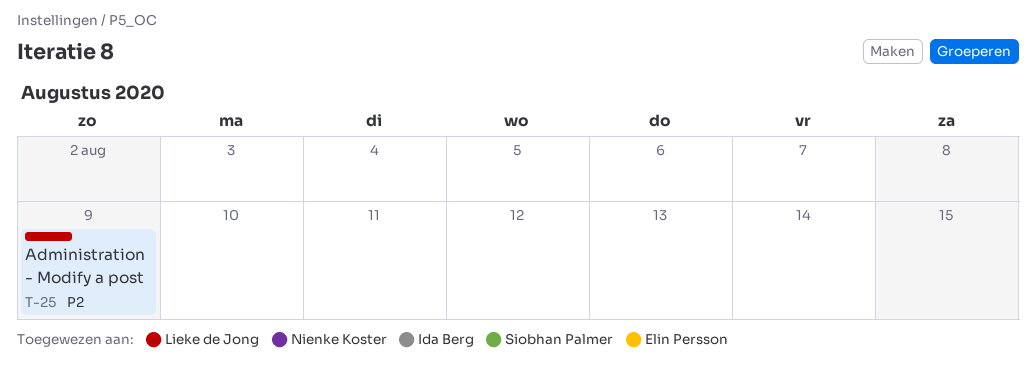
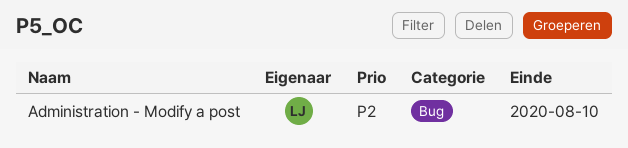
Administration - Modify a post, due: Aug 9 -> Aug 10

